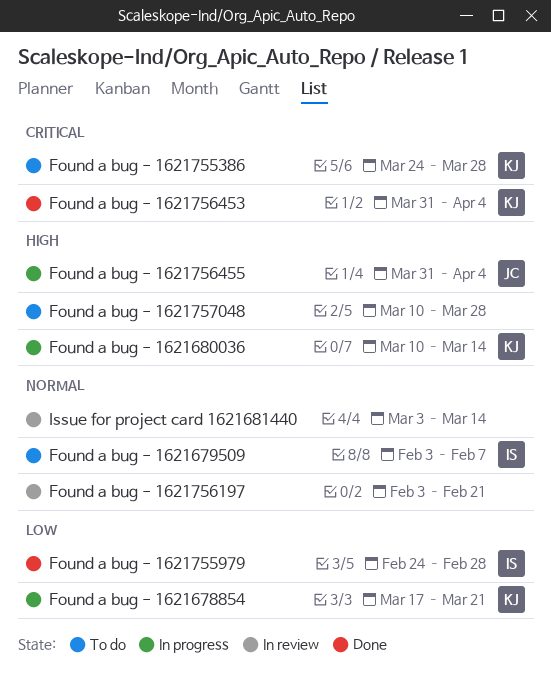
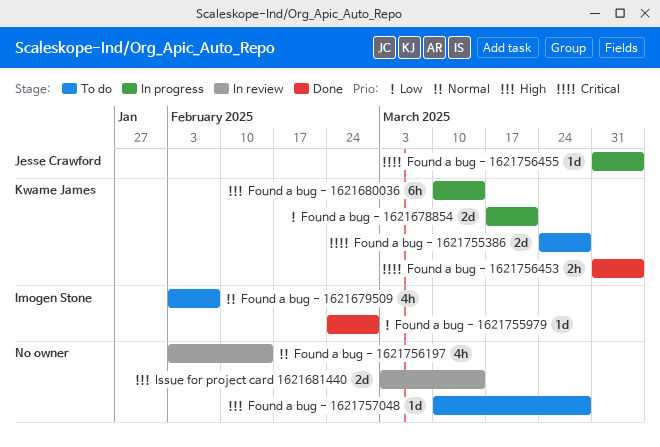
Found a bug - 1621756197, due: Feb 21 -> Feb 14
Found a bug - 1621756455, priority: High -> Critical
Issue for project card 1621681440, priority: Normal -> High

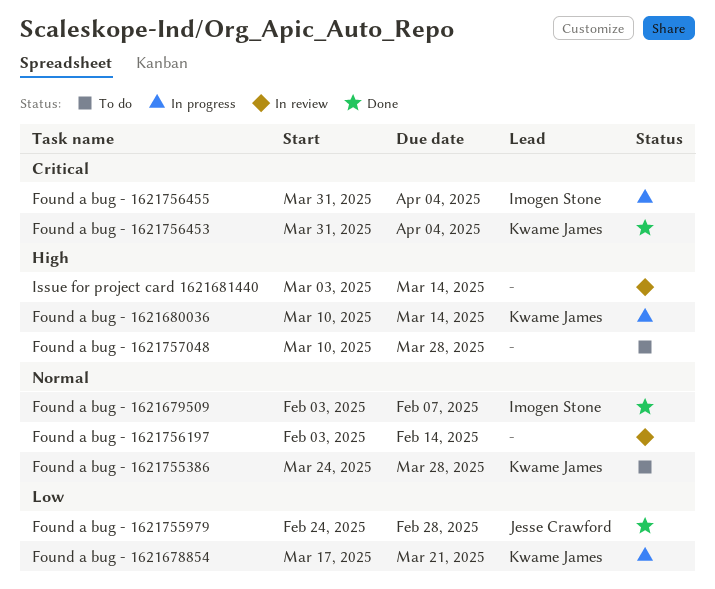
Found a bug - 1621679509, status: To do -> Done
Found a bug - 1621755386, priority: Critical -> Normal
Found a bug - 1621755979, owner: Imogen Stone -> Jesse Crawford
Found a bug - 1621756455, owner: Jesse Crawford -> Imogen Stone

